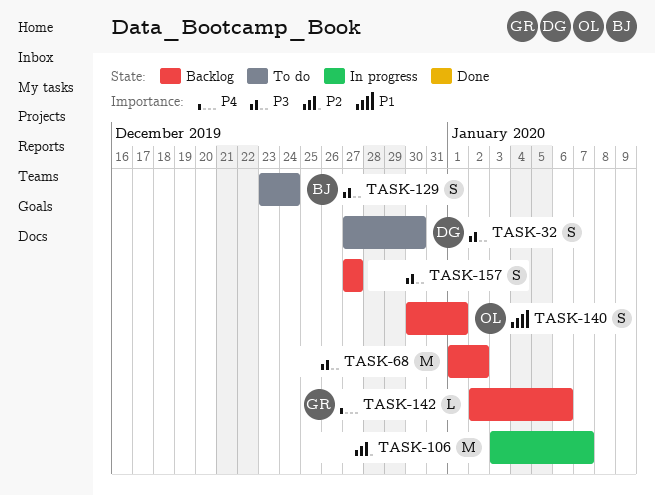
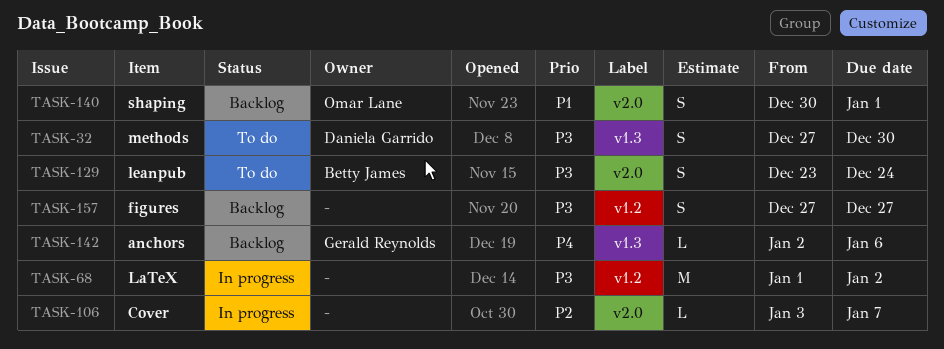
TASK-68, status: Backlog -> In progress
TASK-106, estimate: M -> L

